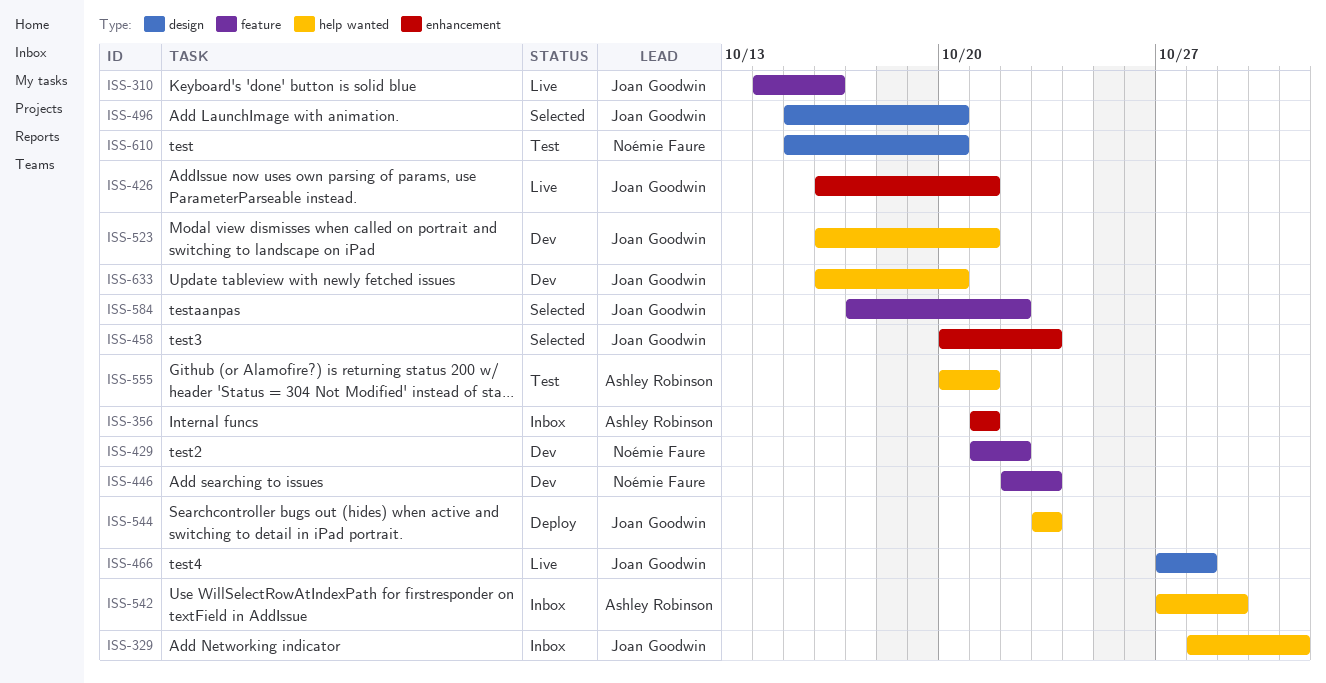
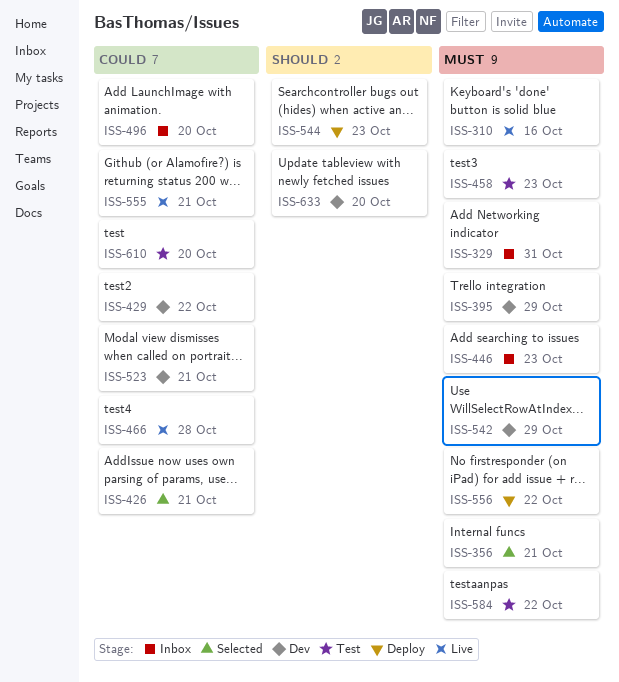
ISS-356, status: Inbox -> Selected
ISS-395: none -> present
ISS-426, status: Live -> Selected
ISS-446, status: Dev -> Inbox
ISS-458, status: Selected -> Test
ISS-496, status: Selected -> Inbox
ISS-542, status: Inbox -> Dev
ISS-555, status: Test -> Live
ISS-556: none -> present
ISS-584, status: Selected -> Test

